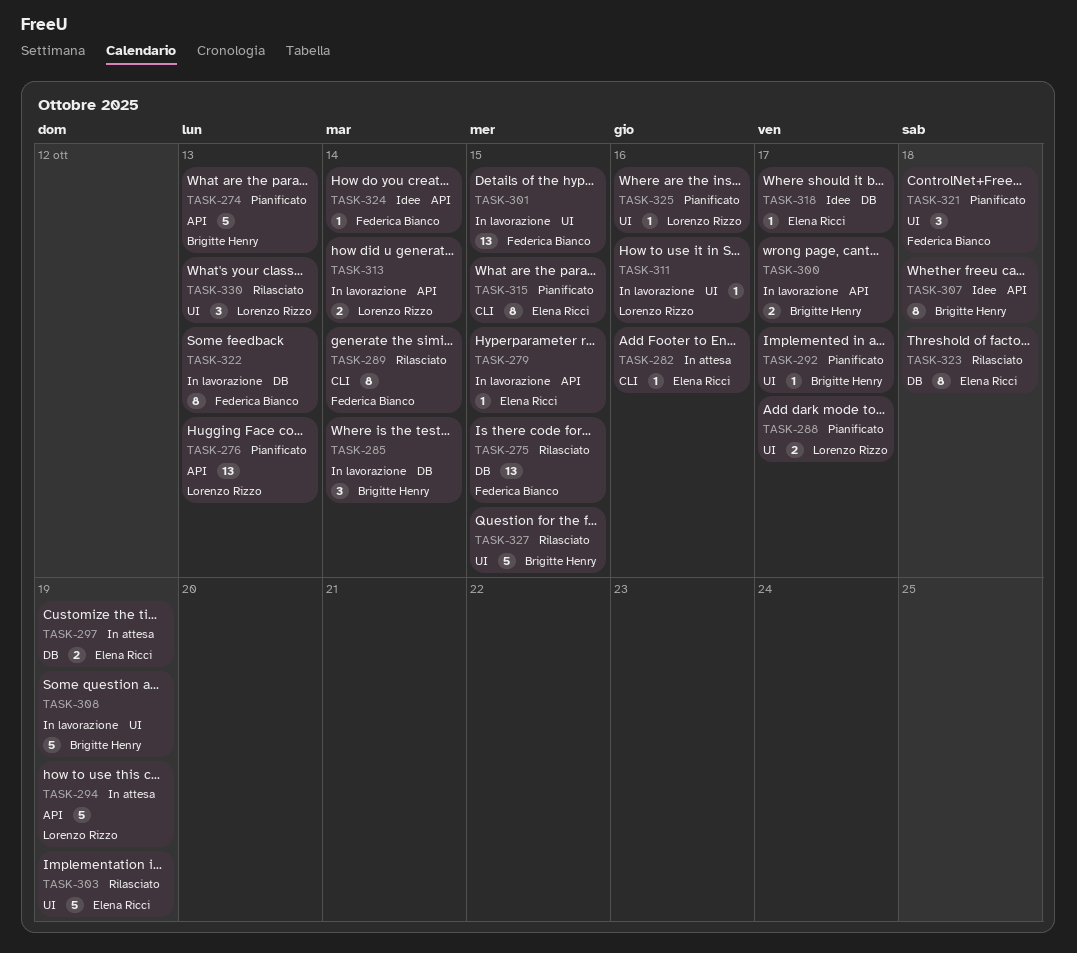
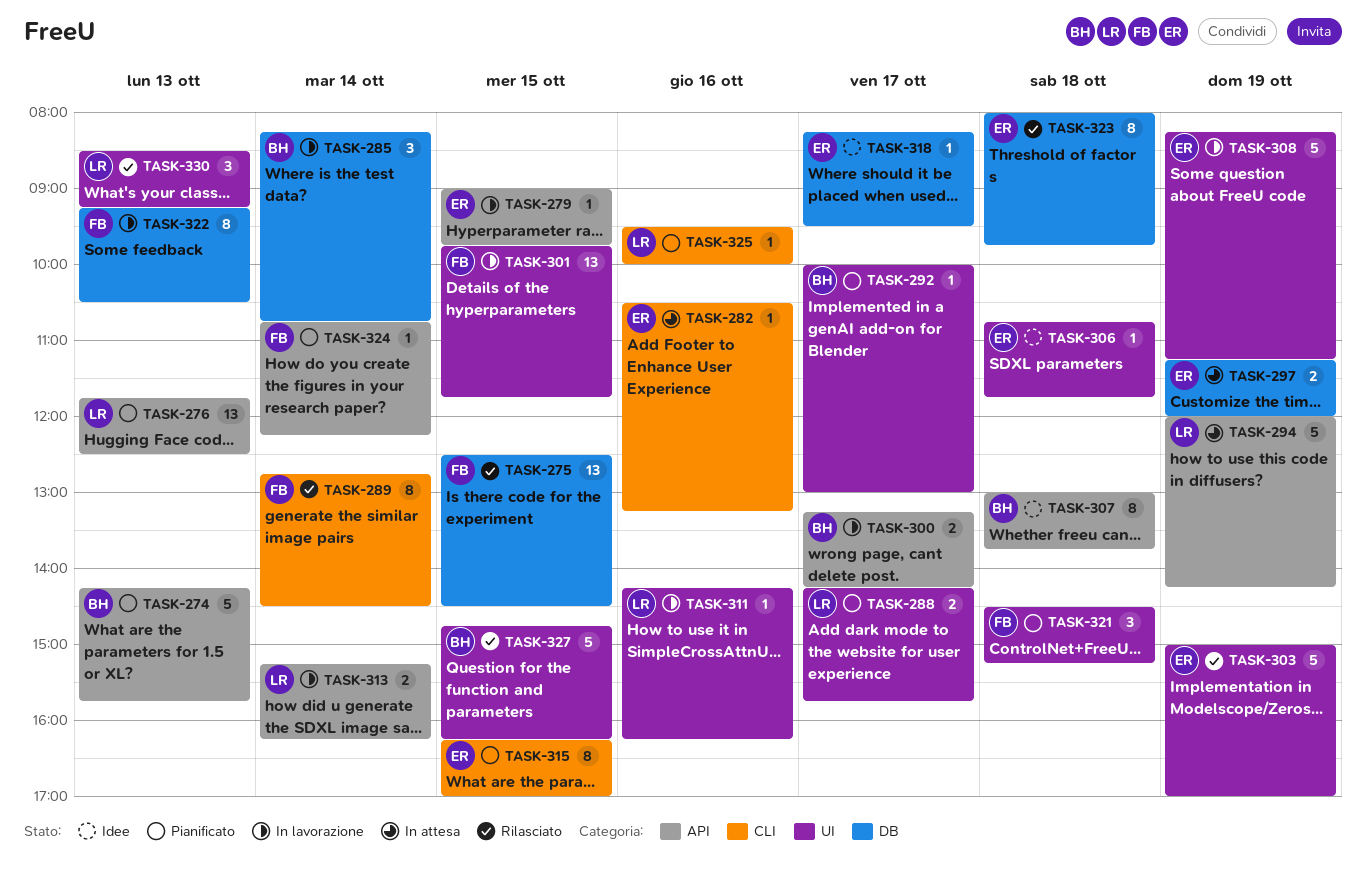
TASK-306: none -> present
TASK-308, owner: Brigitte Henry -> Elena Ricci
TASK-324, status: Idee -> Pianificato
TASK-325, label: UI -> CLI

